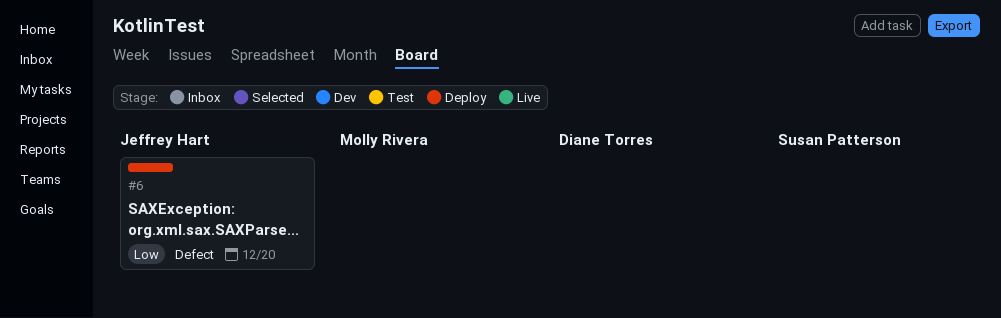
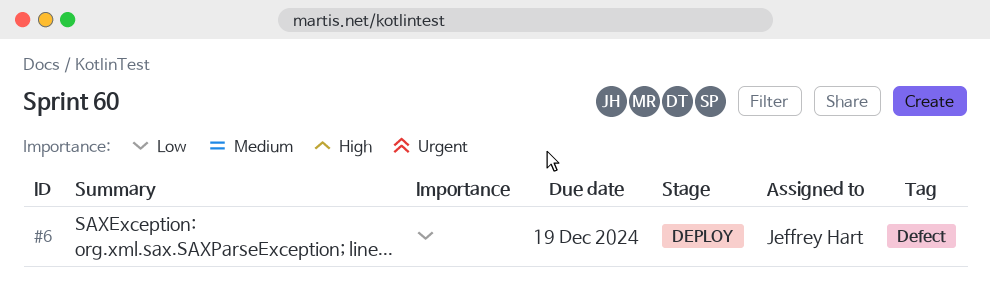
#6, due: Dec 20 -> Dec 19

